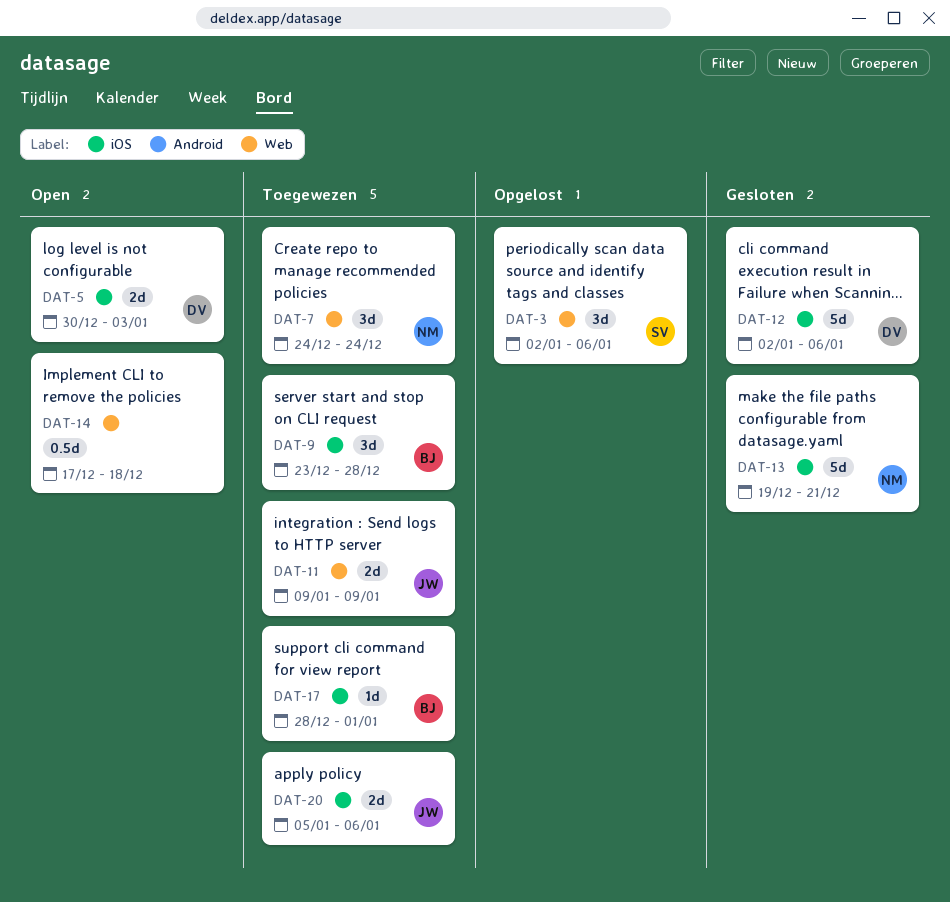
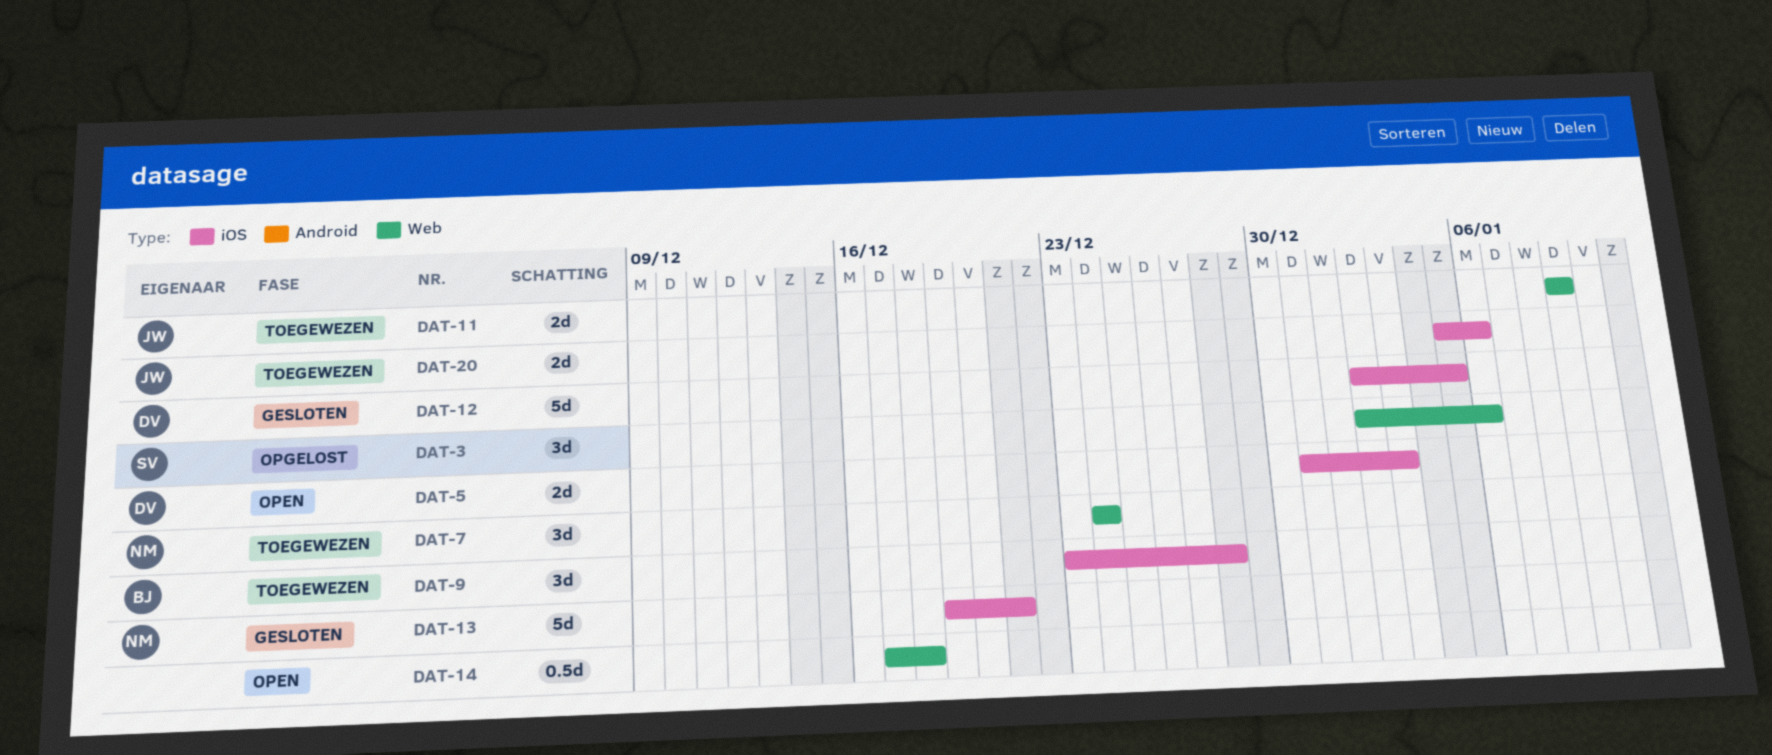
DAT-5, start: Dec 30 -> Dec 31
DAT-12, due: Jan 6 -> Jan 5
DAT-17: present -> none

